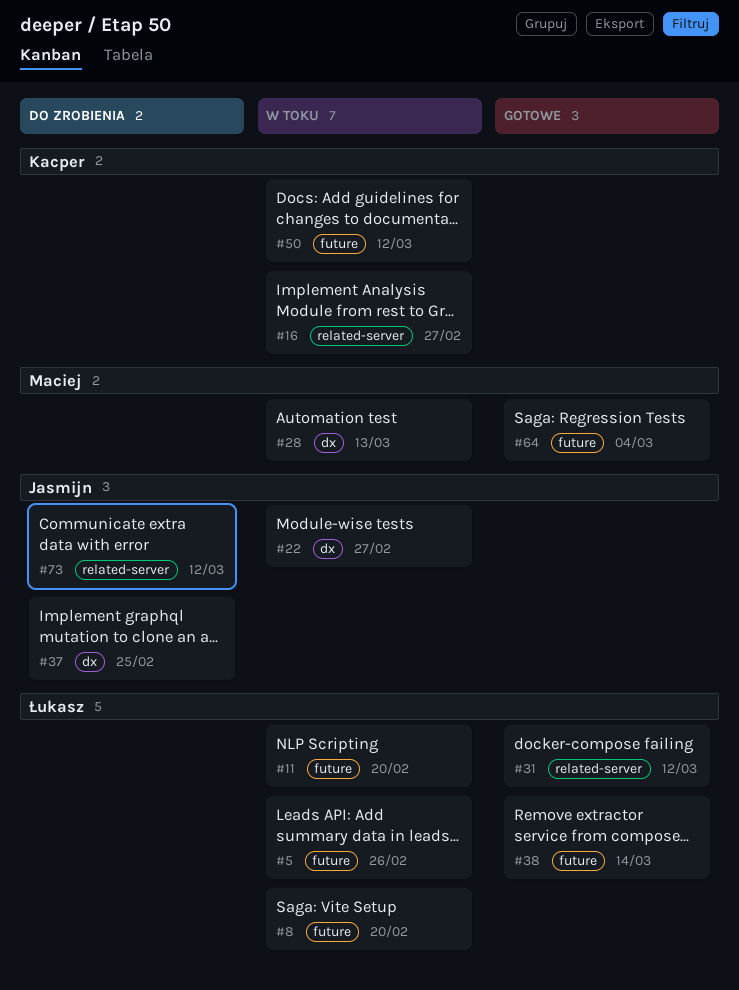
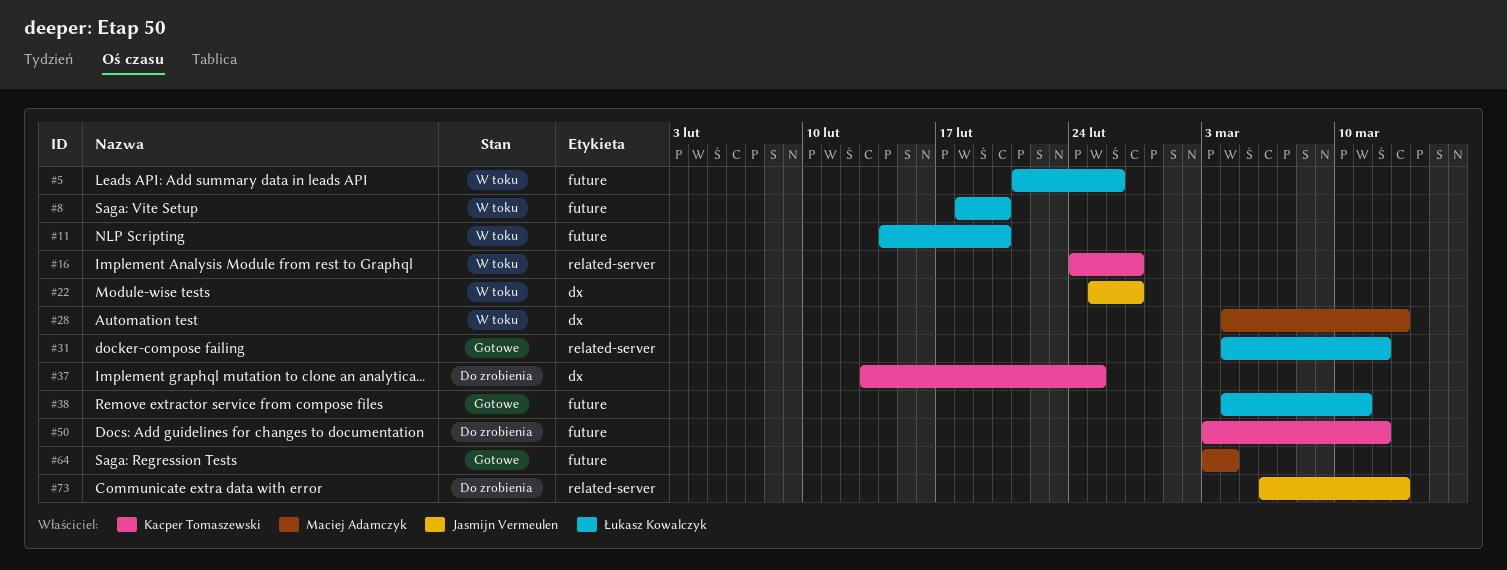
#37, owner: Jasmijn Vermeulen -> Kacper Tomaszewski
#38, due: Mar 14 -> Mar 11
#50, status: W toku -> Do zrobienia
#73, due: Mar 12 -> Mar 13

